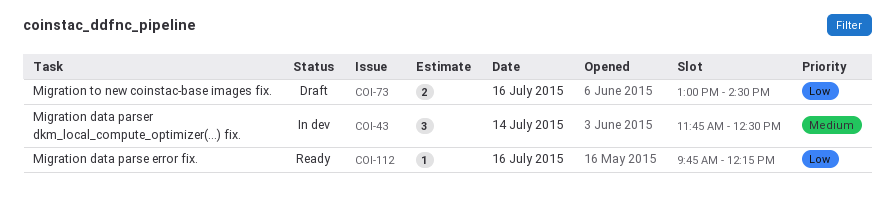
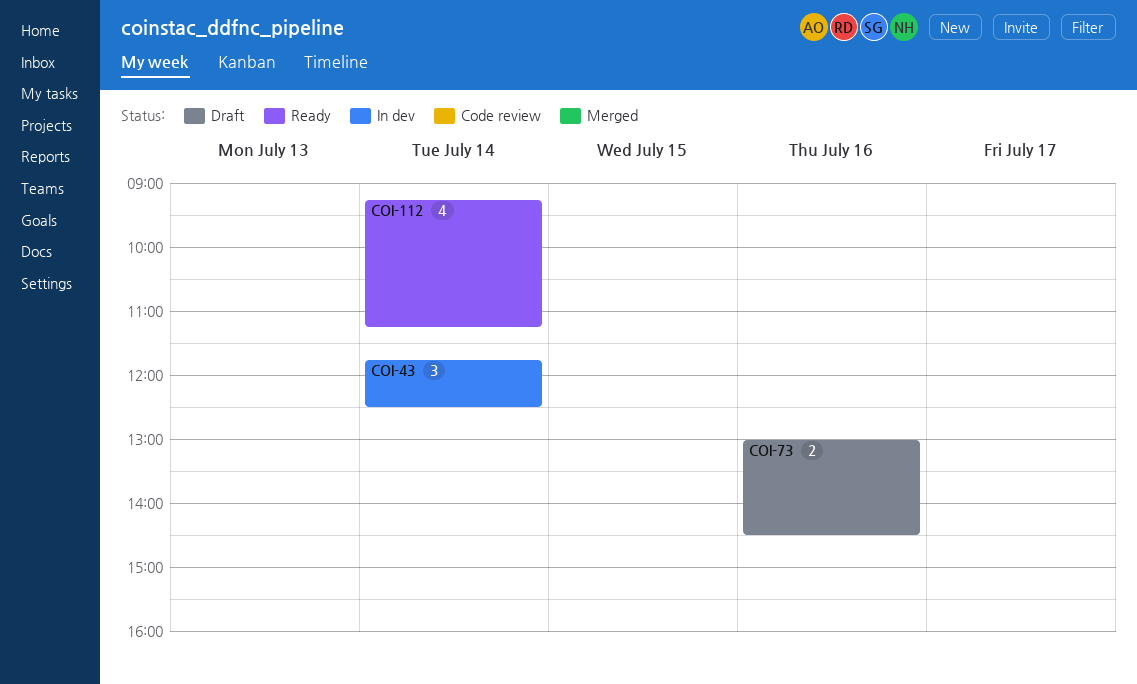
COI-112, estimate: 1 -> 4
COI-112, day: Jul 16 -> Jul 14
COI-112, begins: 09:45 -> 09:15
COI-112, ends: 12:15 -> 11:15

